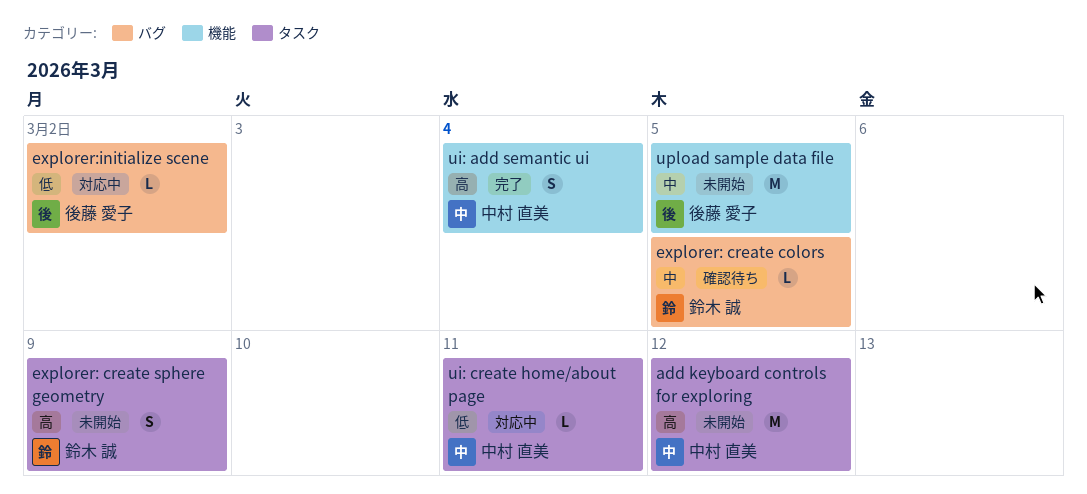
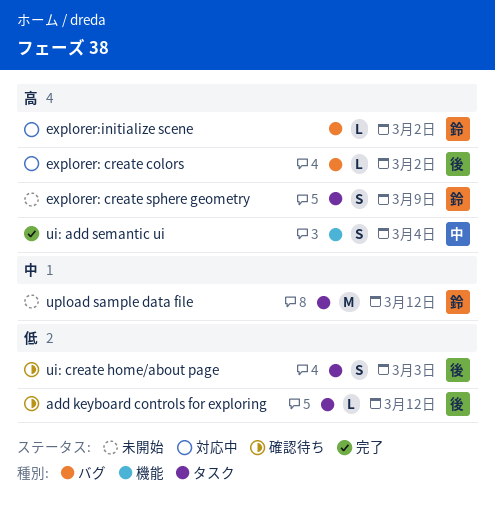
add keyboard controls for exploring, status: 未開始 -> 確認待ち
add keyboard controls for exploring, owner: 中村 直美 -> 後藤 愛子
add keyboard controls for exploring, priority: 高 -> 低
add keyboard controls for exploring, estimate: M -> L
explorer: create colors, status: 確認待ち -> 対応中
explorer: create colors, owner: 鈴木 誠 -> 後藤 愛子
explorer: create colors, priority: 中 -> 高
explorer: create colors, due: Mar 5 -> Mar 2
explorer:initialize scene, owner: 後藤 愛子 -> 鈴木 誠
explorer:initialize scene, priority: 低 -> 高
ui: create home/about page, status: 対応中 -> 確認待ち
ui: create home/about page, owner: 中村 直美 -> 後藤 愛子
ui: create home/about page, estimate: L -> S
ui: create home/about page, due: Mar 11 -> Mar 3
upload sample data file, owner: 後藤 愛子 -> 鈴木 誠
upload sample data file, label: 機能 -> タスク
upload sample data file, due: Mar 5 -> Mar 12

